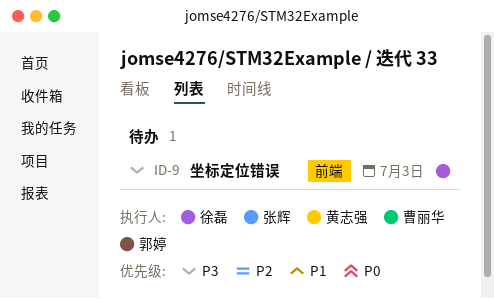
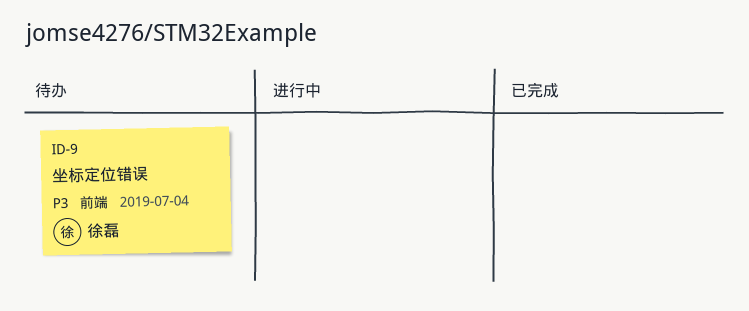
ID-9, due: Jul 3 -> Jul 4

